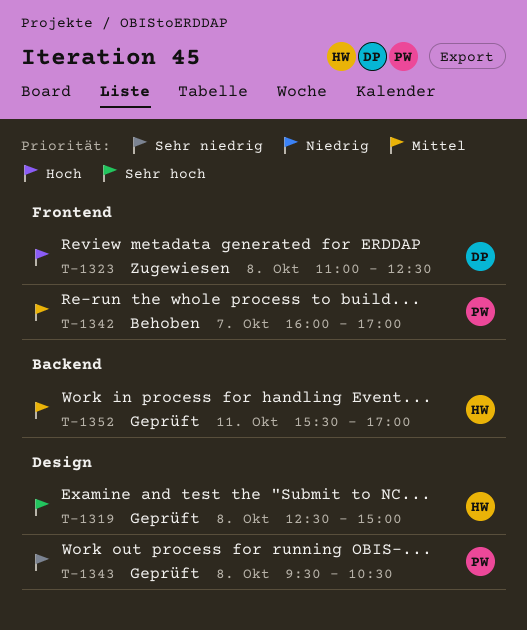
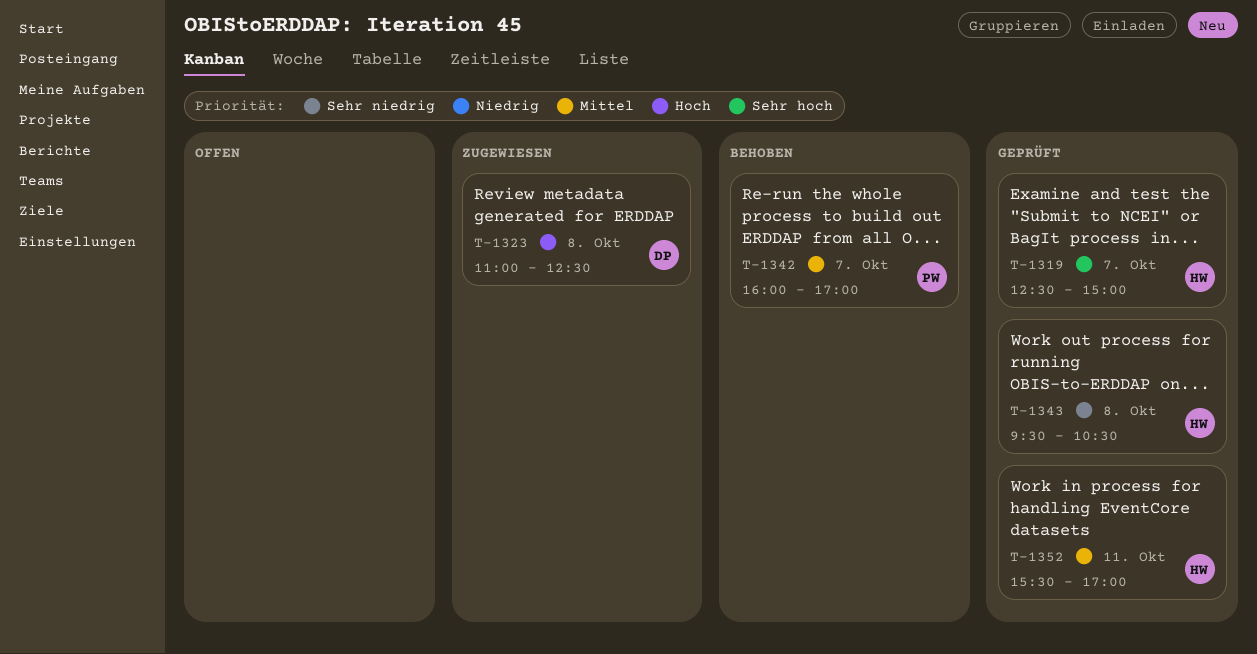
T-1319, day: Oct 8 -> Oct 7
T-1343, owner: PW -> HW

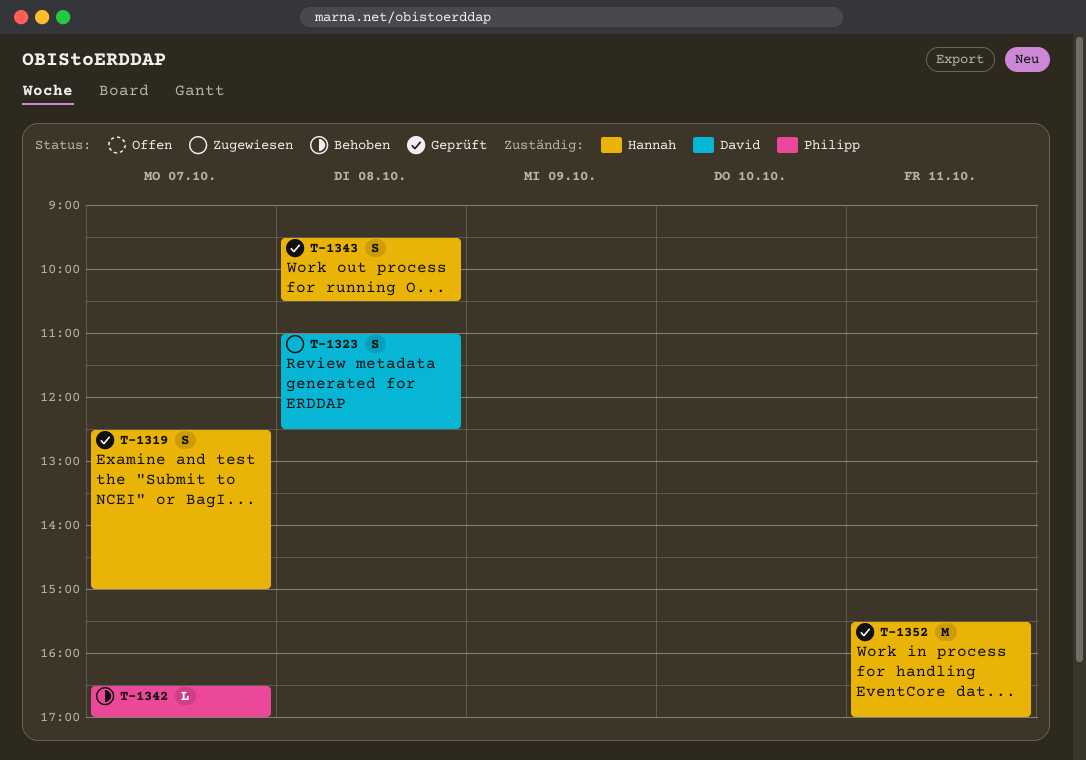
T-1342, begins: 16:00 -> 16:30

